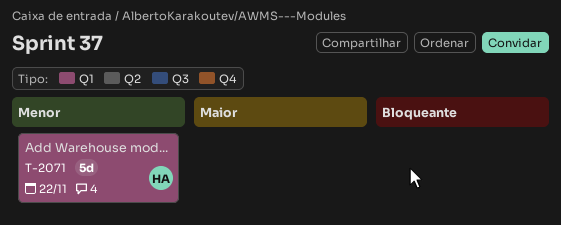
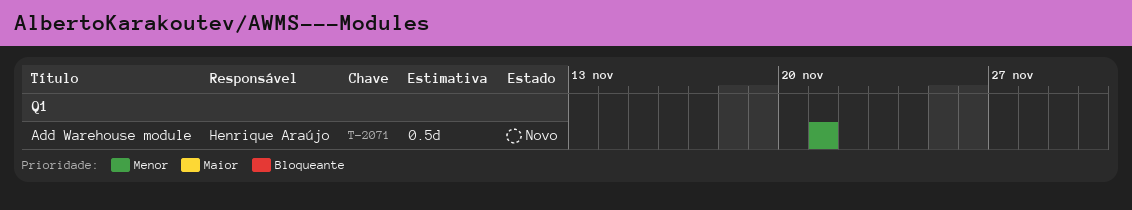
T-2071, estimate: 5d -> 0.5d
T-2071, due: Nov 22 -> Nov 21

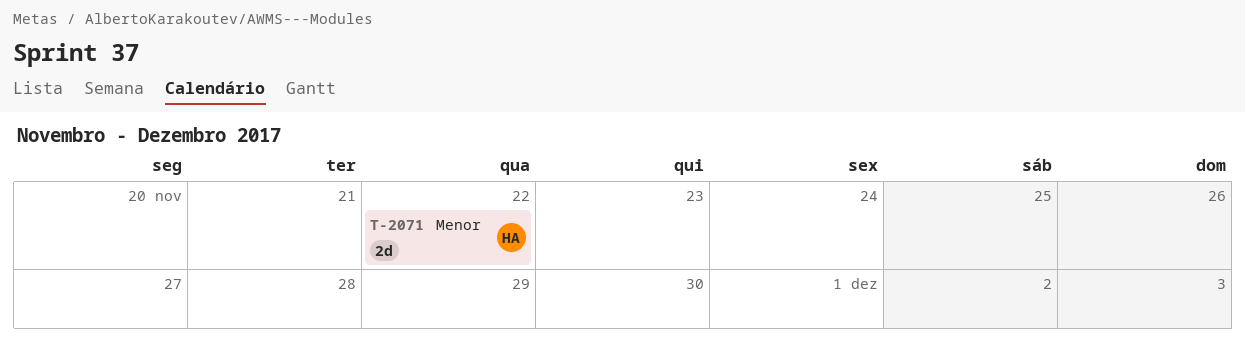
T-2071, estimate: 0.5d -> 2d
T-2071, due: Nov 21 -> Nov 22

